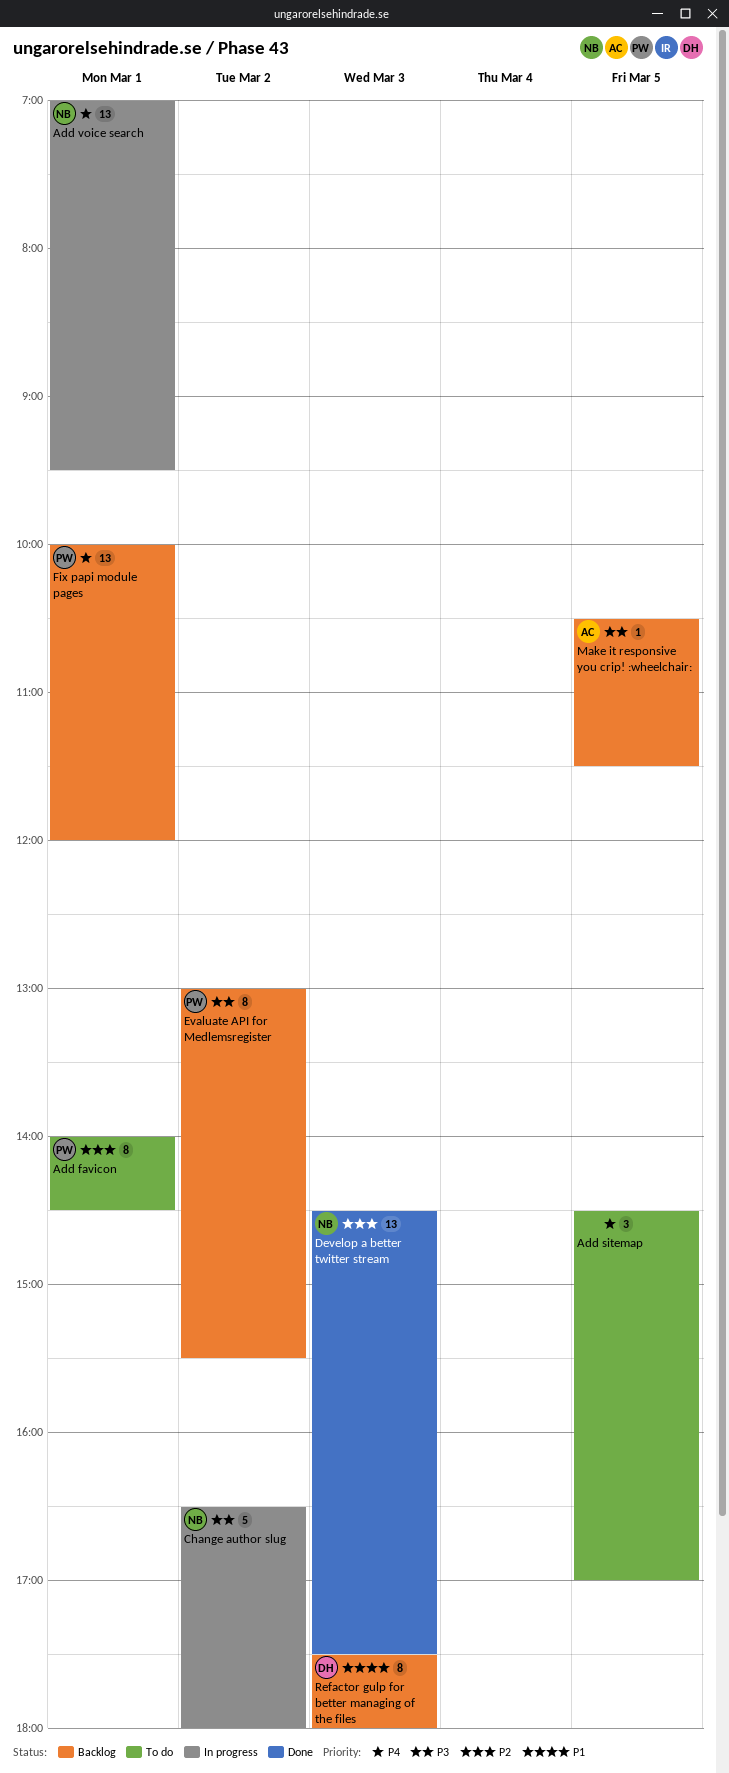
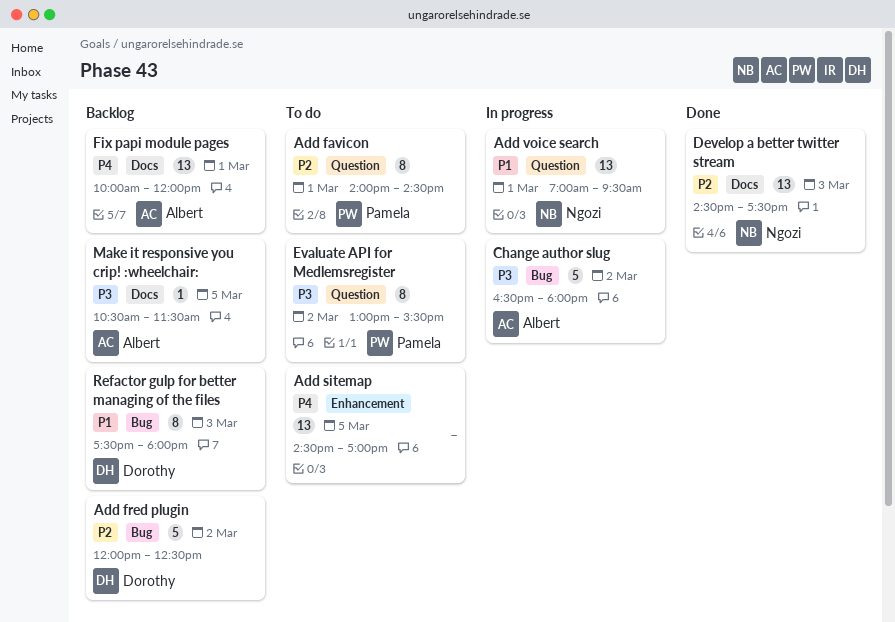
Add fred plugin: none -> present
Add sitemap, estimate: 3 -> 13
Add voice search, priority: P4 -> P1
Change author slug, owner: Ngozi -> Albert
Evaluate API for Medlemsregister, status: Backlog -> To do
Fix papi module pages, owner: Pamela -> Albert

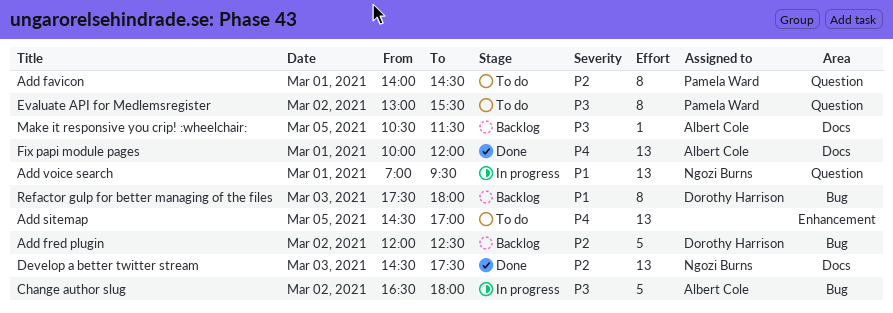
Fix papi module pages, status: Backlog -> Done

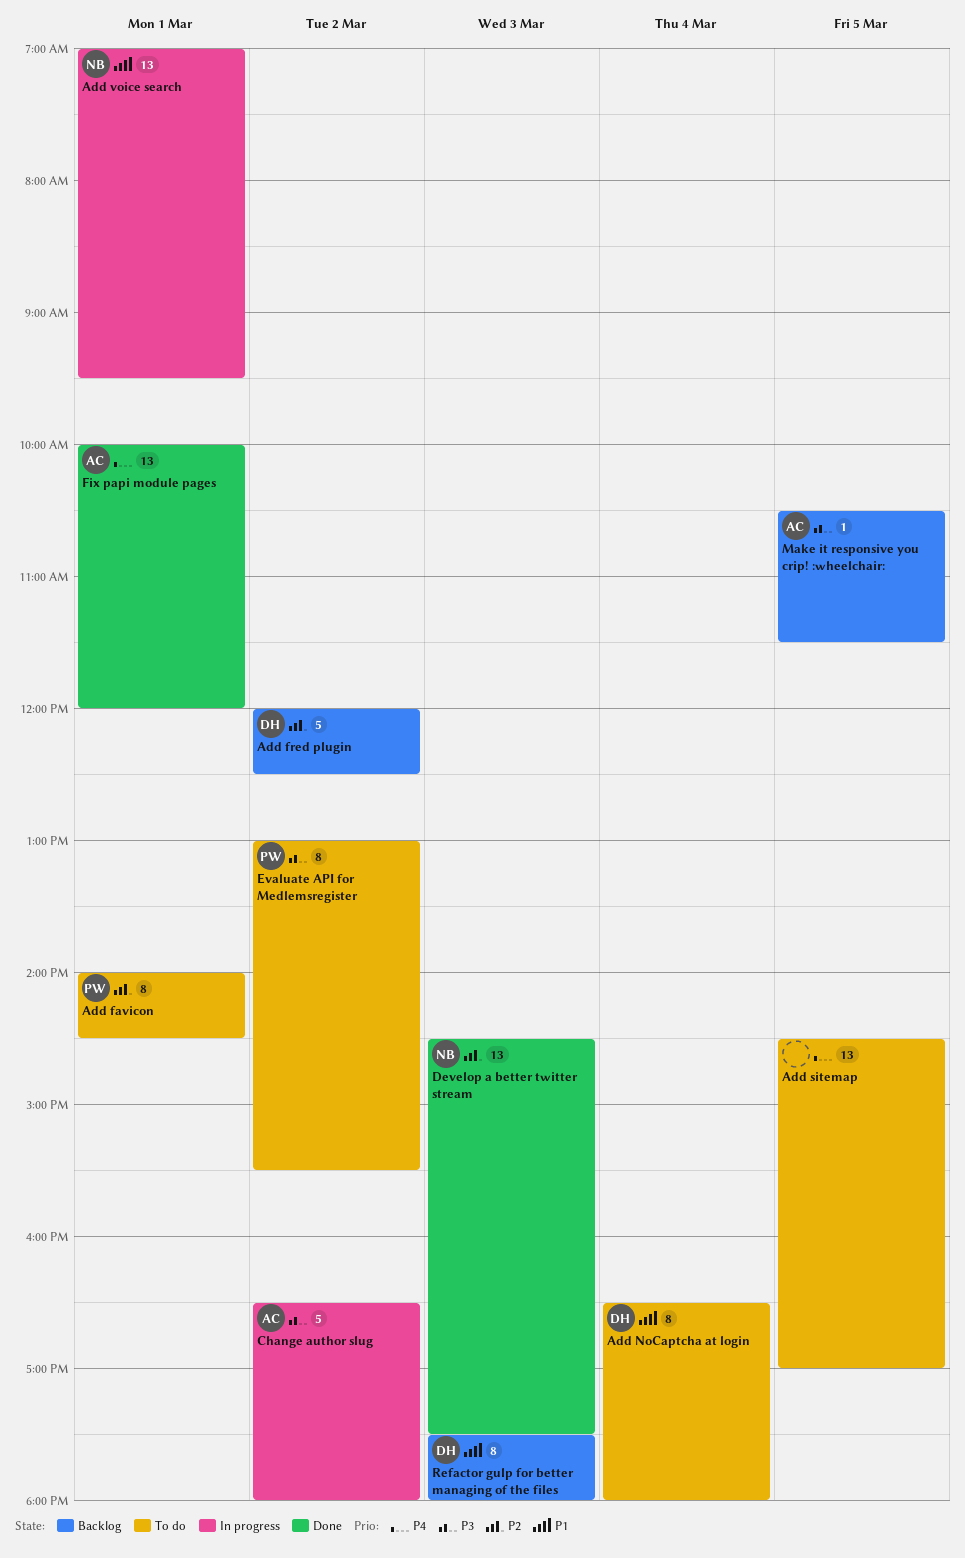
Add NoCaptcha at login: none -> present

